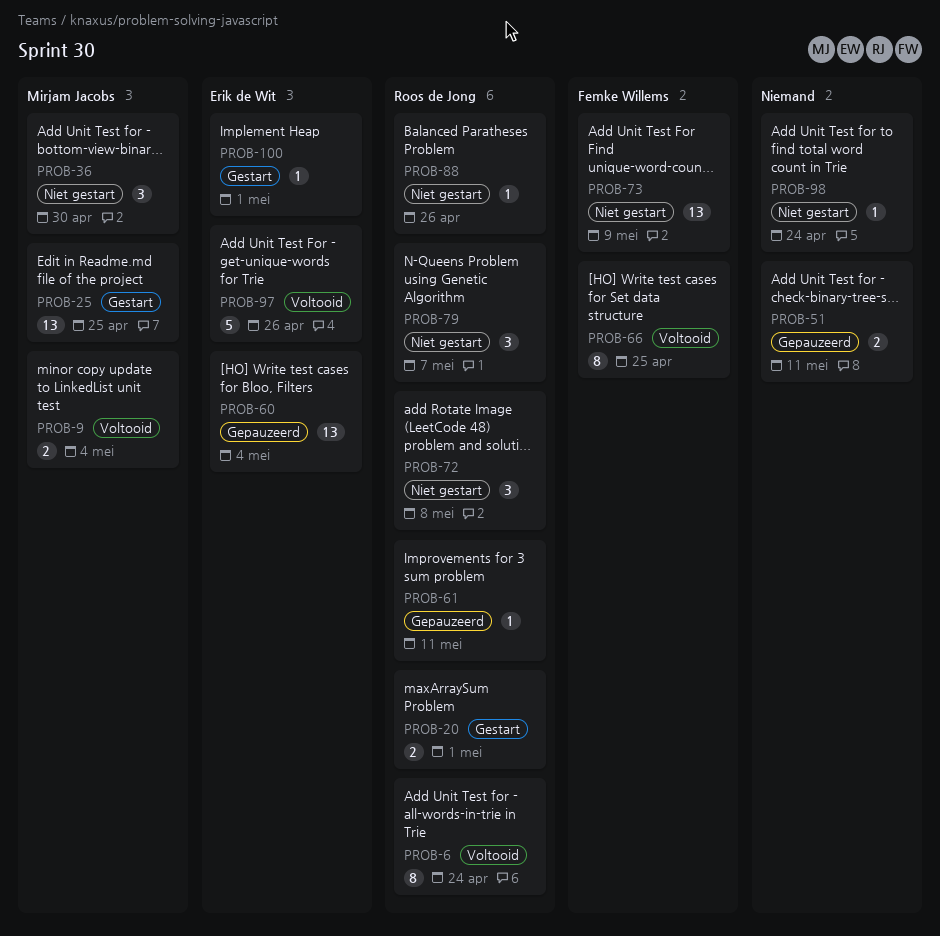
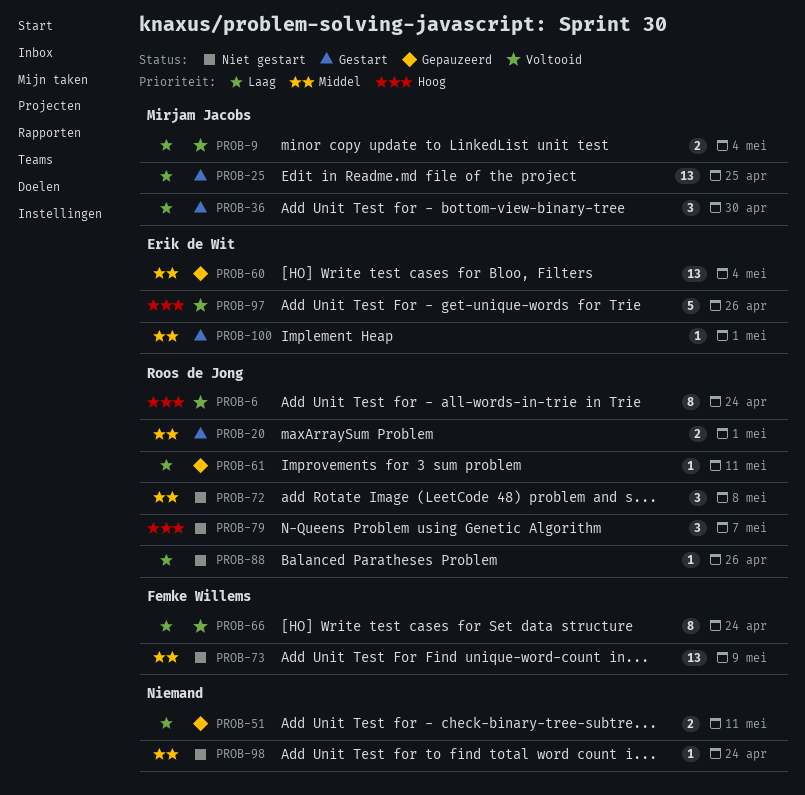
PROB-36, status: Niet gestart -> Gestart
PROB-66, due: Apr 25 -> Apr 24

